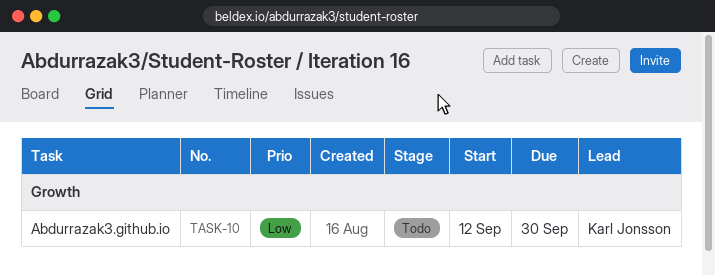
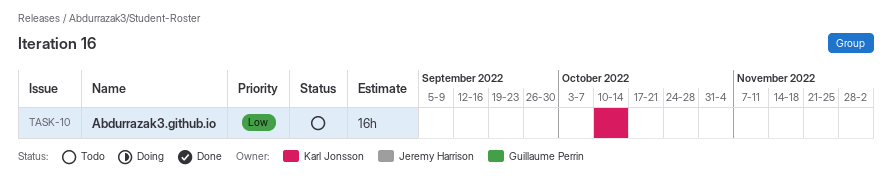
TASK-10, start: Sep 12 -> Oct 10
TASK-10, due: Sep 30 -> Oct 14

